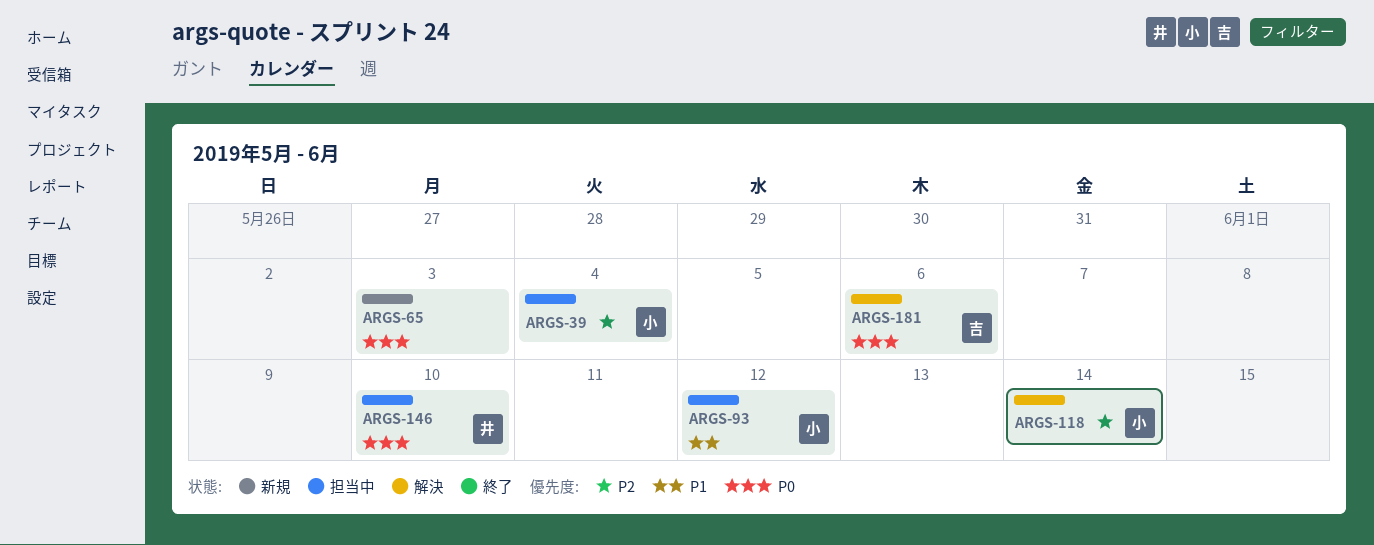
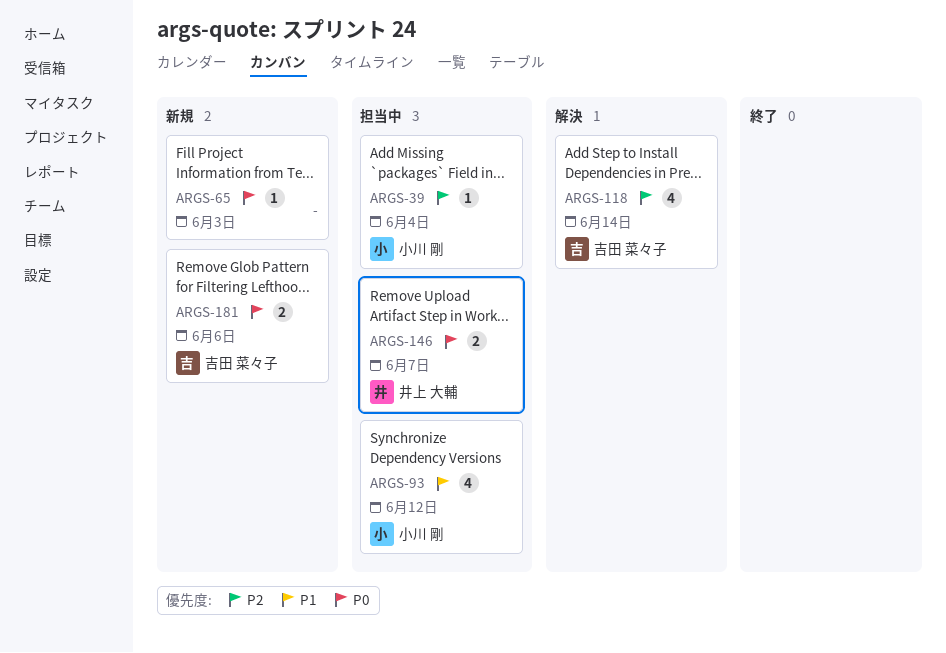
ARGS-118, owner: 小川 剛 -> 吉田 菜々子
ARGS-146, due: Jun 10 -> Jun 7
ARGS-181, status: 解決 -> 新規

